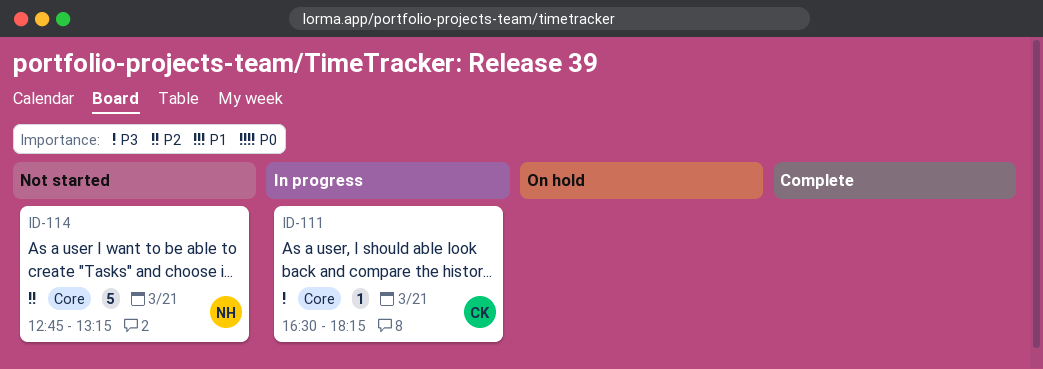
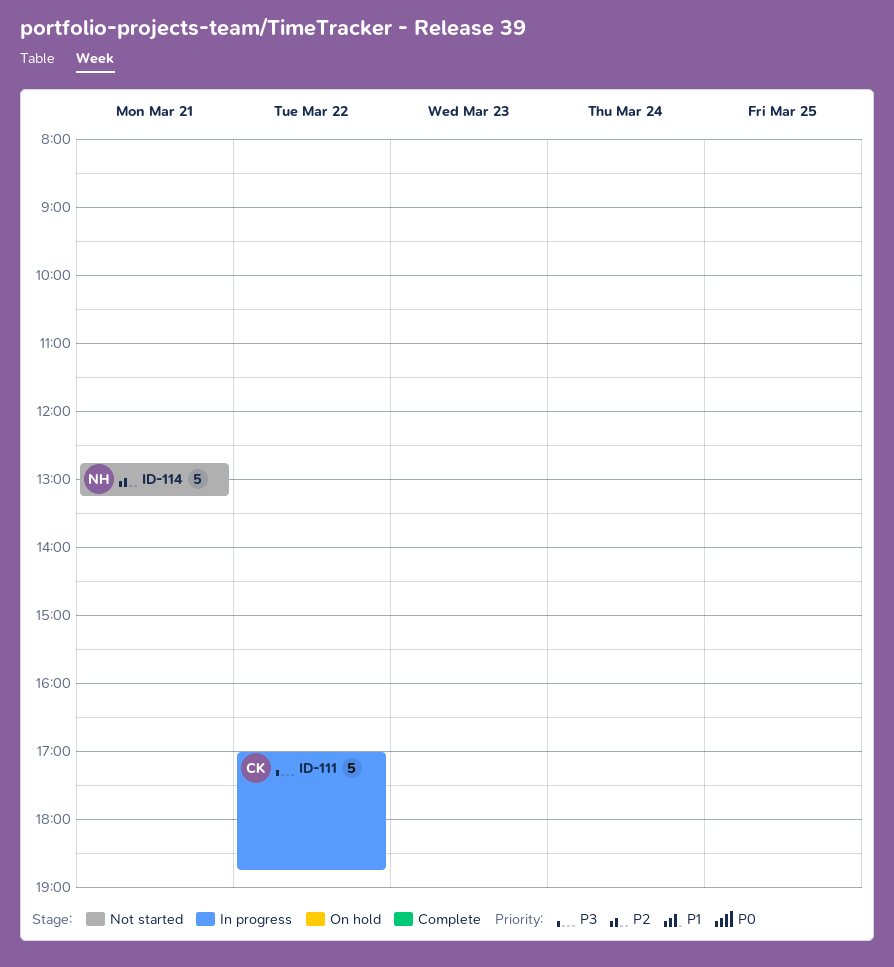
ID-111, estimate: 1 -> 5
ID-111, day: Mar 21 -> Mar 22
ID-111, begins: 16:30 -> 17:00
ID-111, ends: 18:15 -> 18:45

